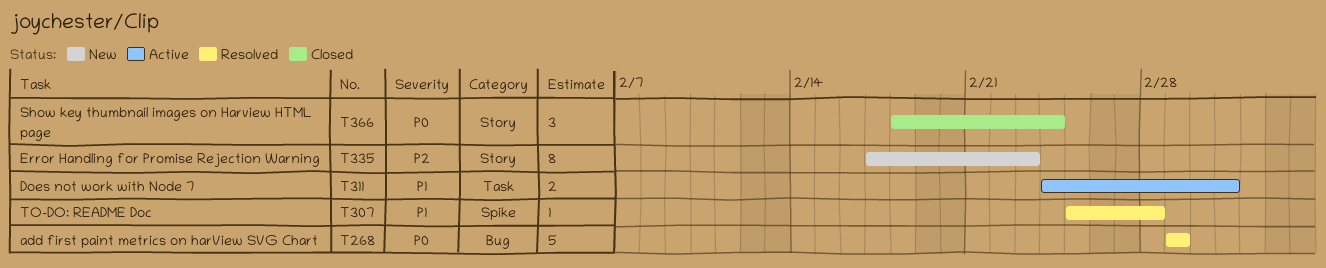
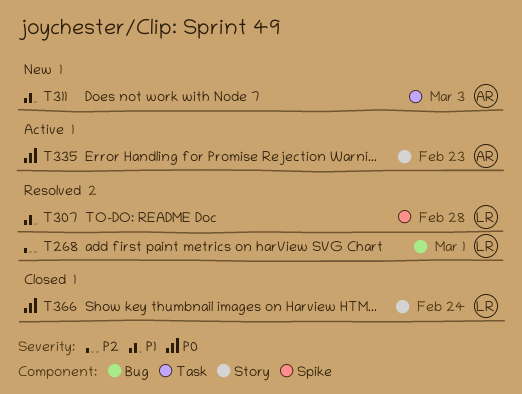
T268, priority: P0 -> P2
T311, status: Active -> New
T335, status: New -> Active
T335, priority: P2 -> P0

